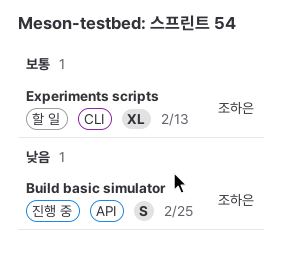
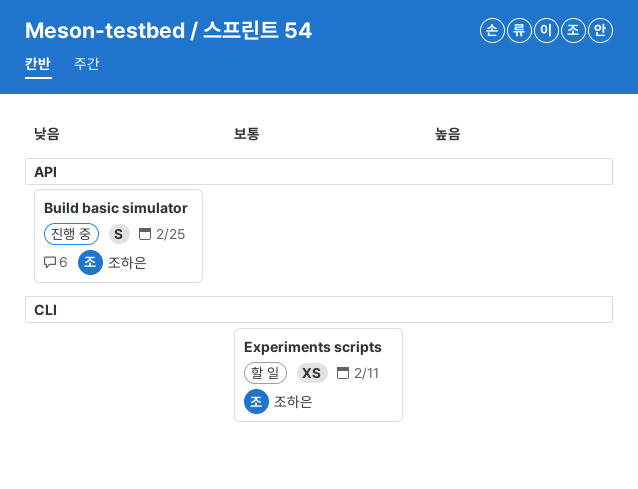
Experiments scripts, estimate: XL -> XS
Experiments scripts, due: Feb 13 -> Feb 11

